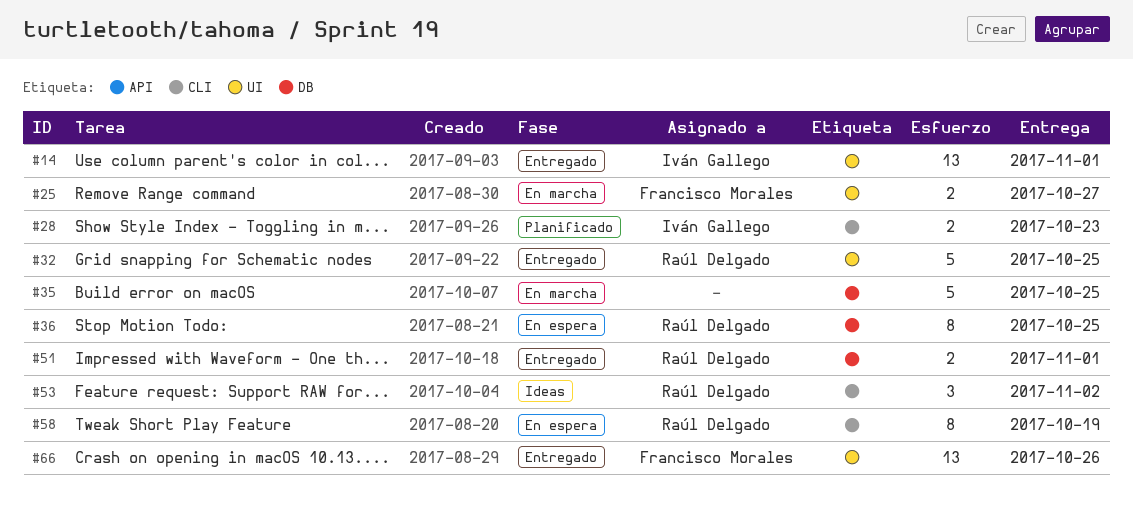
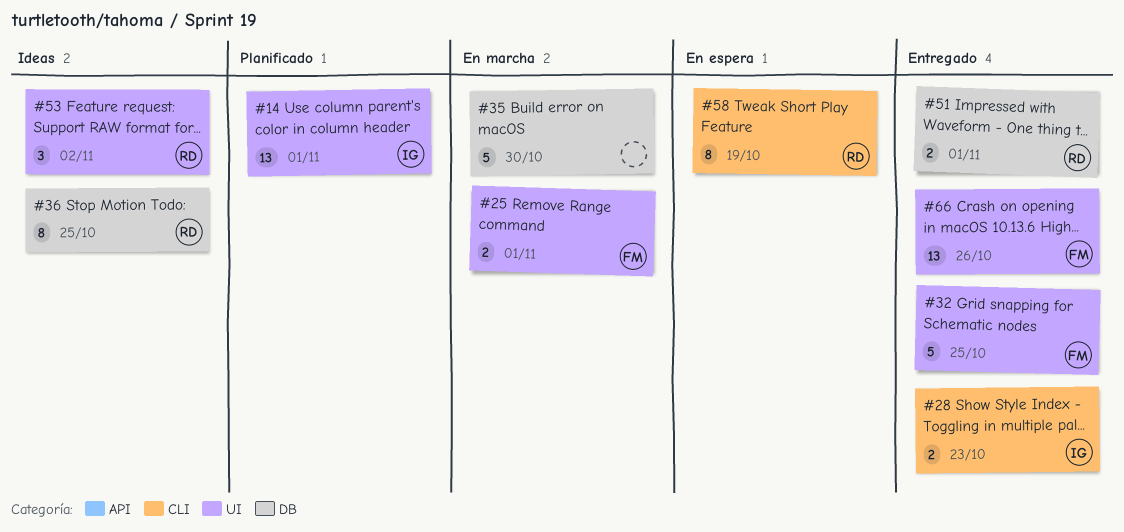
#14, status: Entregado -> Planificado
#25, due: Oct 27 -> Nov 1
#28, status: Planificado -> Entregado
#32, owner: Raúl Delgado -> Francisco Morales
#35, due: Oct 25 -> Oct 30
#36, status: En espera -> Ideas
#53, label: CLI -> UI

